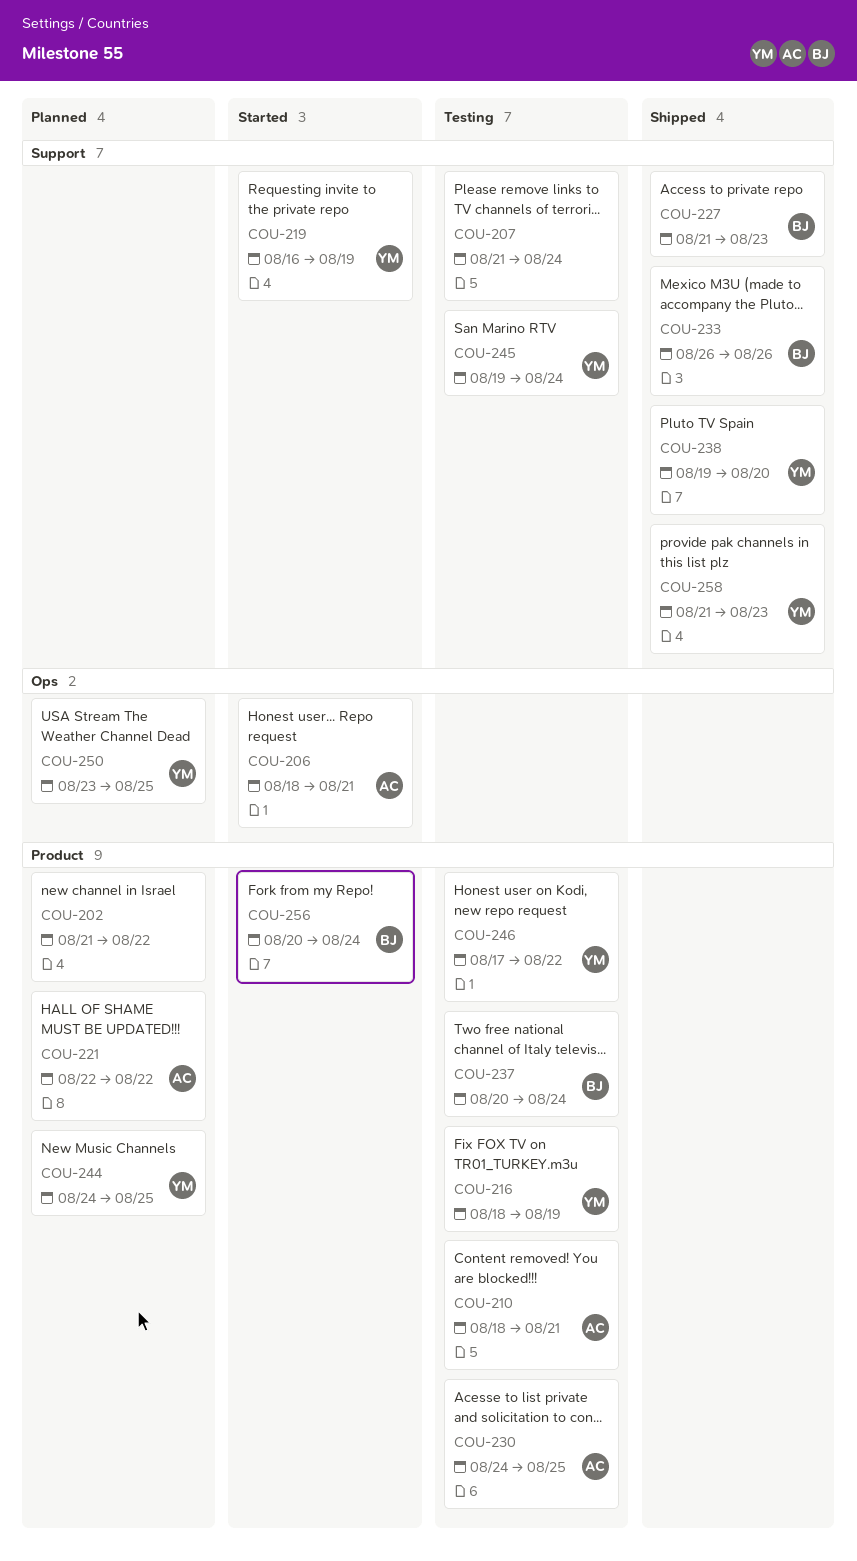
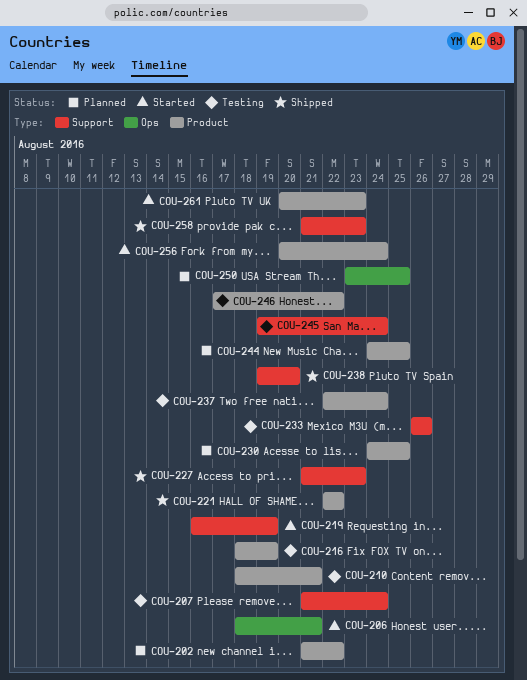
COU-221, status: Planned -> Shipped
COU-230, status: Testing -> Planned
COU-233, status: Shipped -> Testing
COU-237, start: Aug 20 -> Aug 22
COU-261: none -> present

